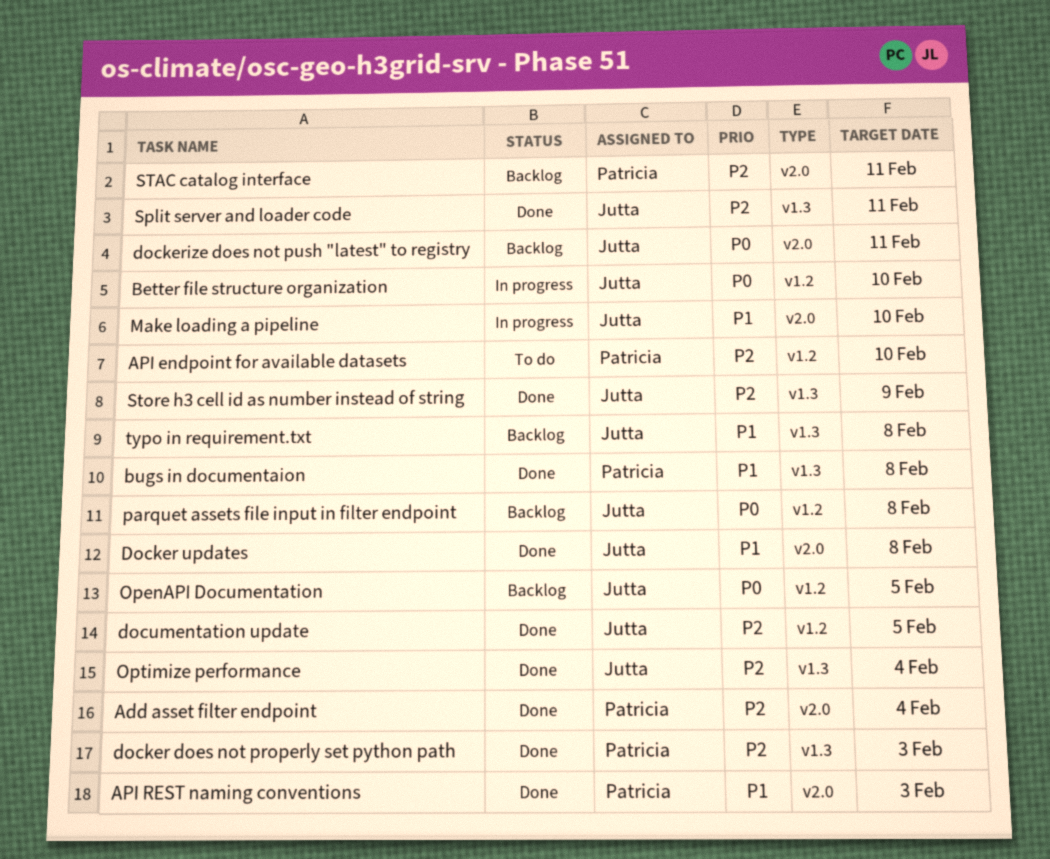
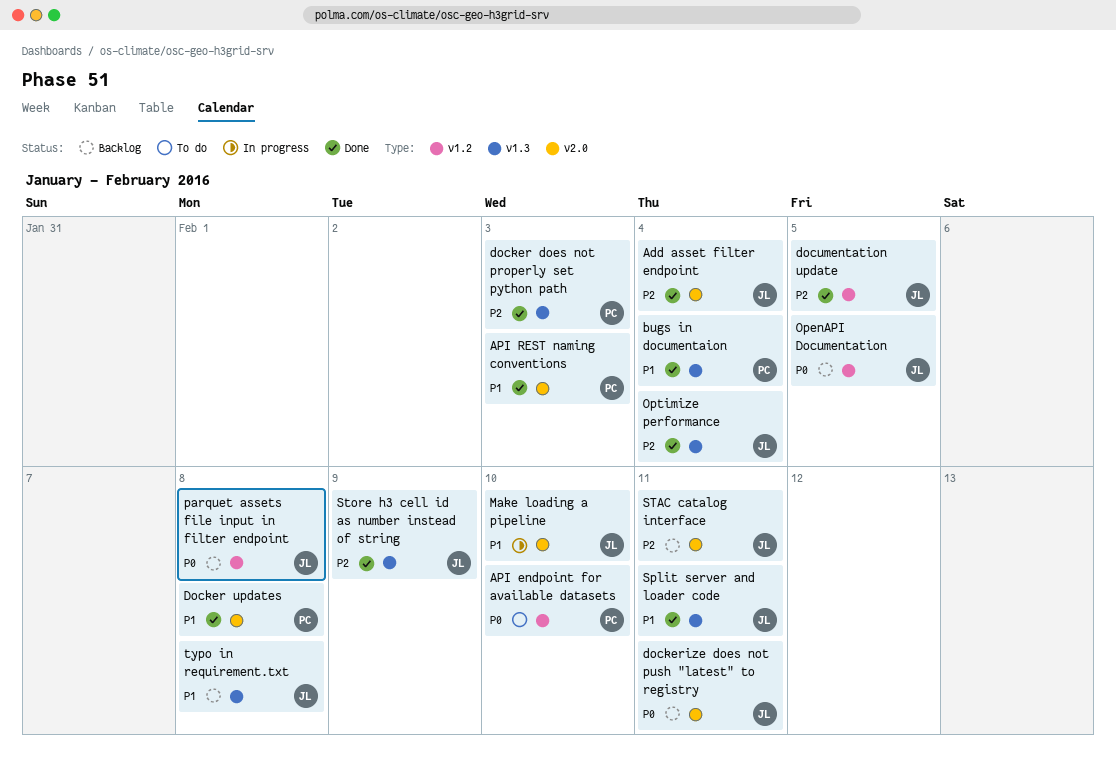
Add asset filter endpoint, owner: Patricia -> Jutta
API endpoint for available datasets, priority: P2 -> P0
Better file structure organization: present -> none
bugs in documentaion, due: Feb 8 -> Feb 4
Docker updates, owner: Jutta -> Patricia
Split server and loader code, priority: P2 -> P1
STAC catalog interface, owner: Patricia -> Jutta

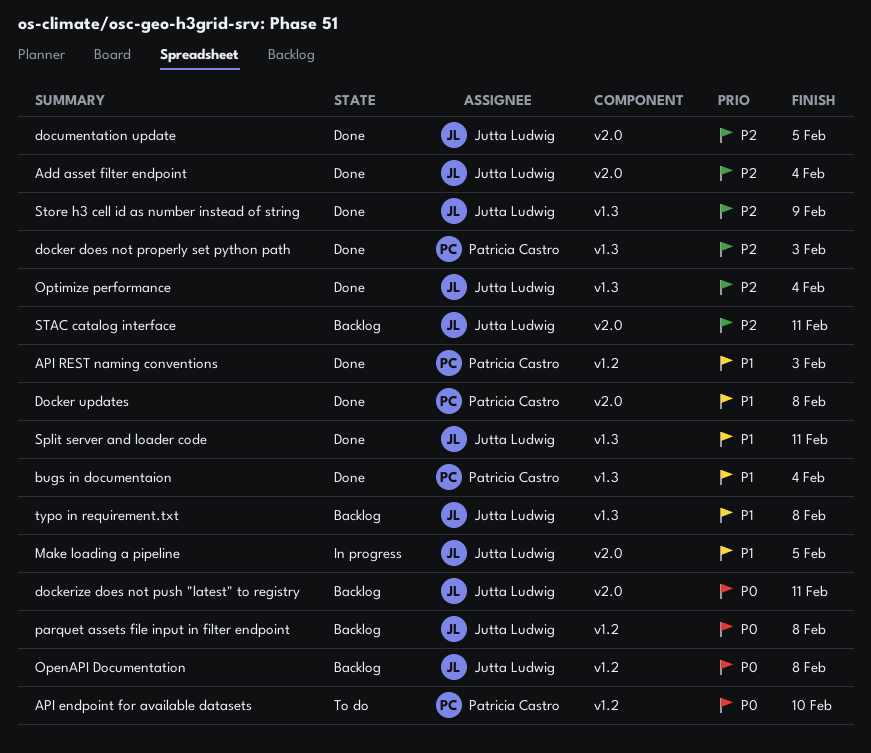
API REST naming conventions, label: v2.0 -> v1.2
documentation update, label: v1.2 -> v2.0
Make loading a pipeline, due: Feb 10 -> Feb 5
OpenAPI Documentation, due: Feb 5 -> Feb 8

